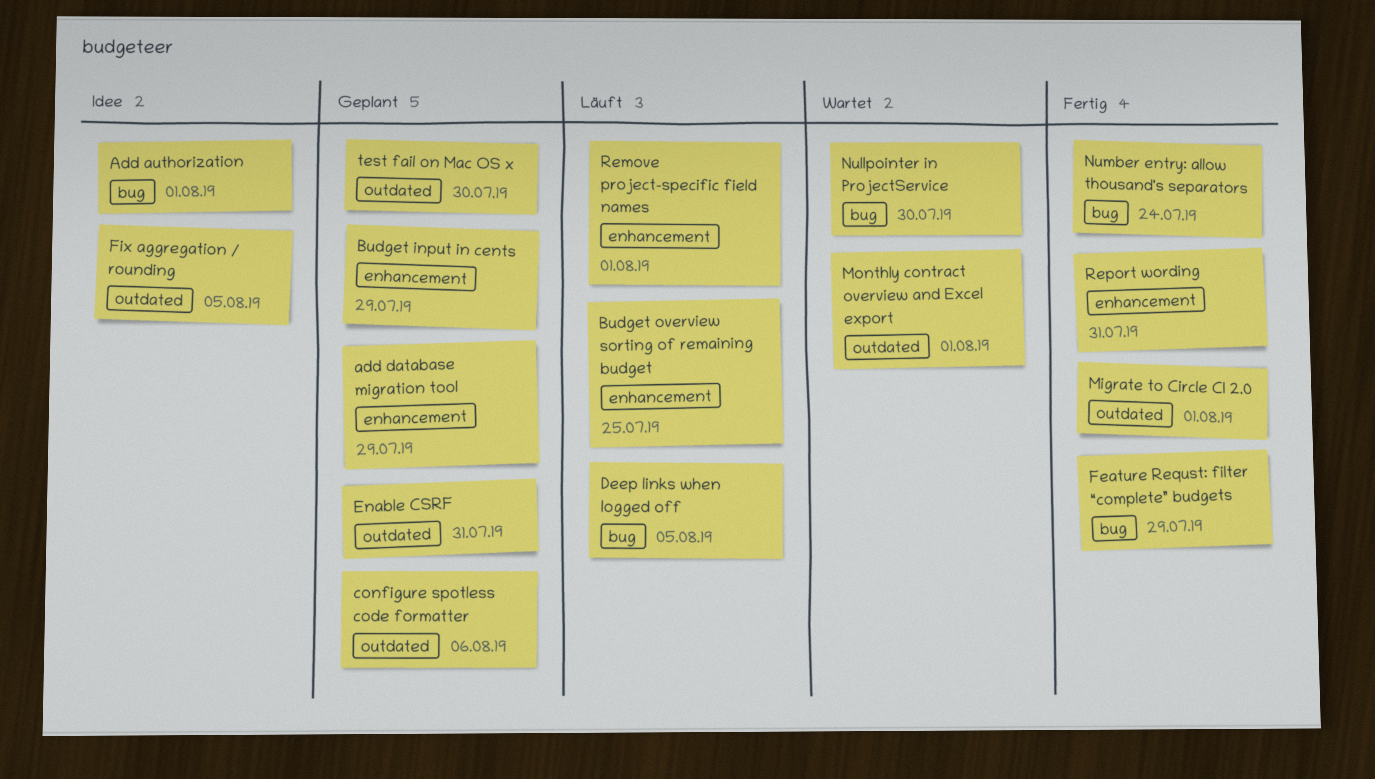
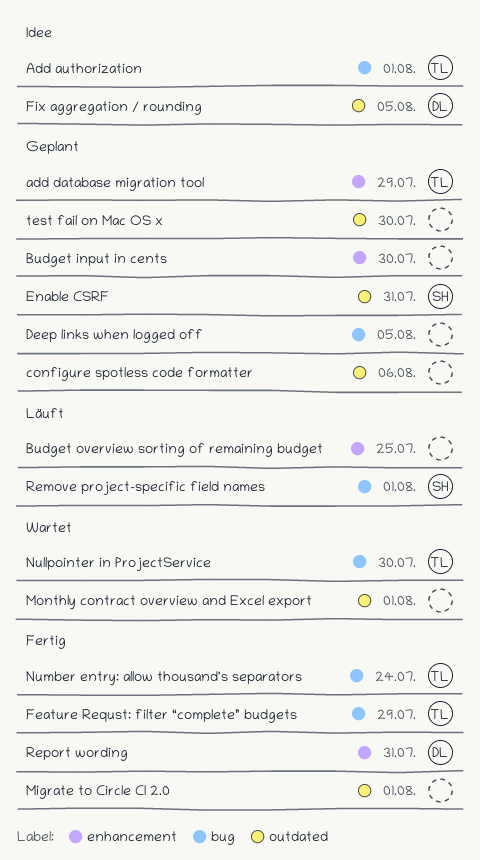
Budget input in cents, due: Jul 29 -> Jul 30
Deep links when logged off, status: Läuft -> Geplant
Remove project-specific field names, label: enhancement -> bug

